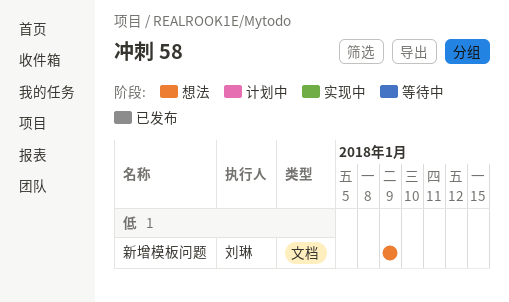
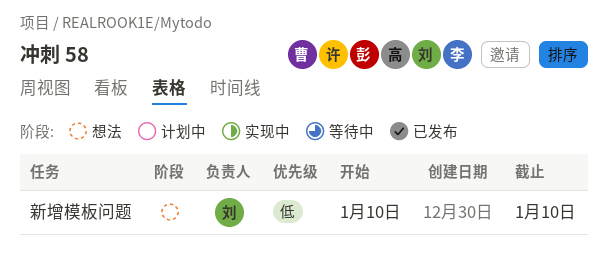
新增模板问题, start: Jan 9 -> Jan 10
新增模板问题, due: Jan 9 -> Jan 10

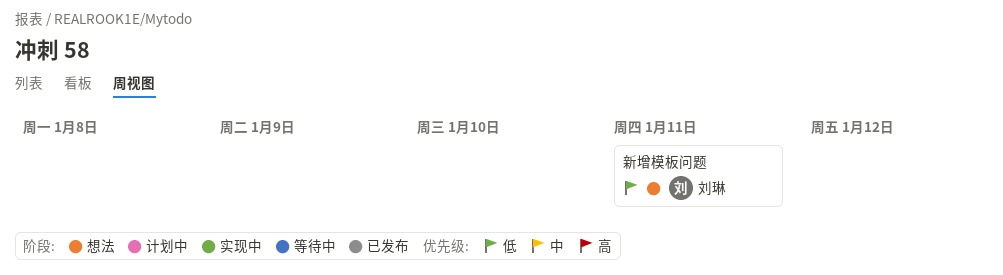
新增模板问题, due: Jan 10 -> Jan 11

